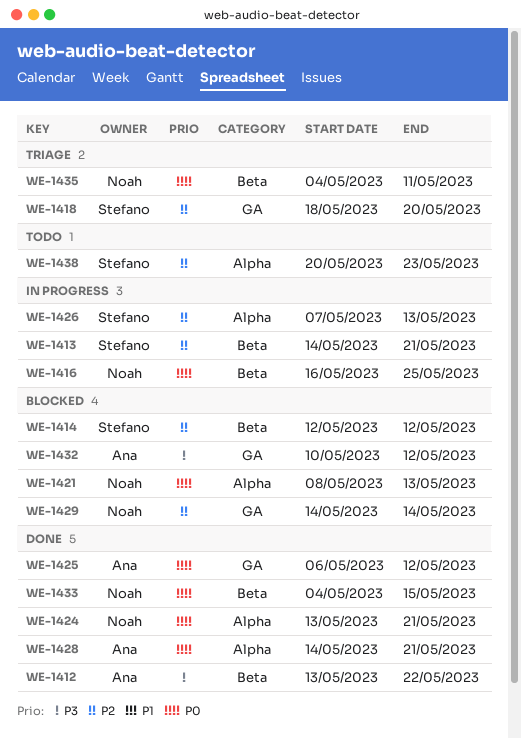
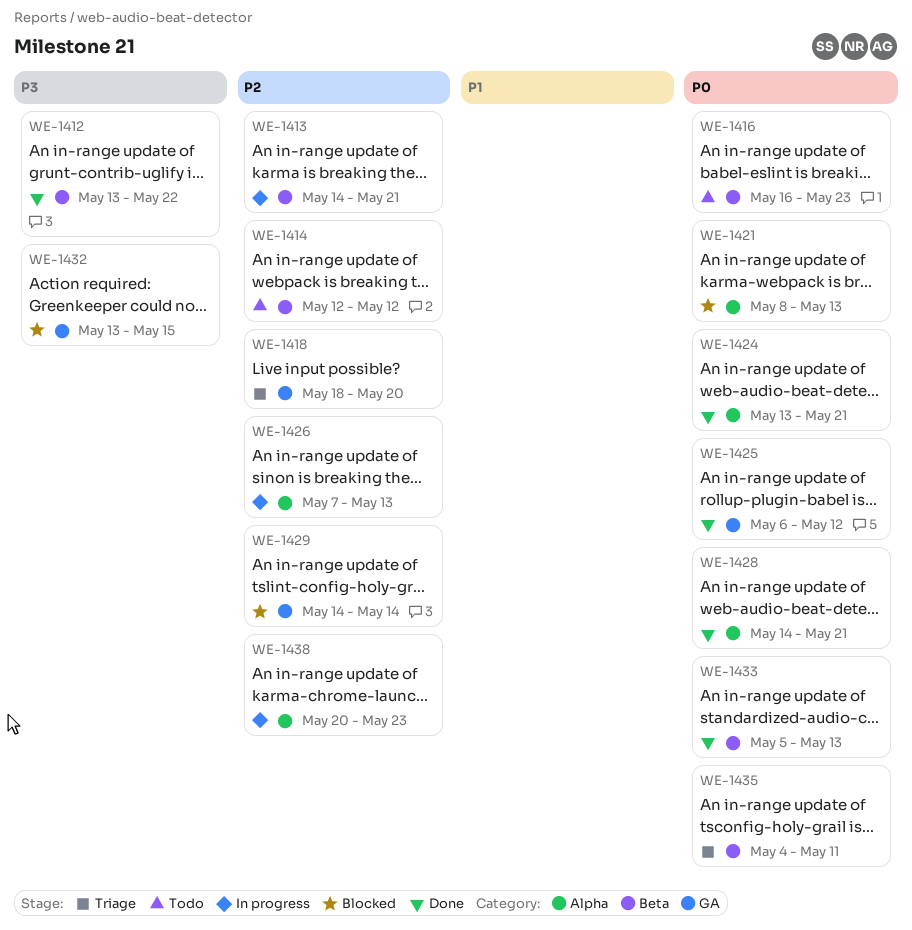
WE-1414, status: Blocked -> Todo
WE-1416, status: In progress -> Todo
WE-1416, due: May 25 -> May 23
WE-1432, start: May 10 -> May 13
WE-1432, due: May 12 -> May 15
WE-1433, start: May 4 -> May 5
WE-1433, due: May 15 -> May 13
WE-1438, status: Todo -> In progress

